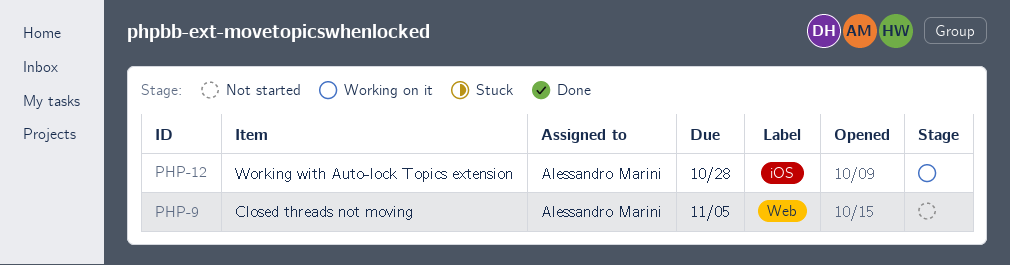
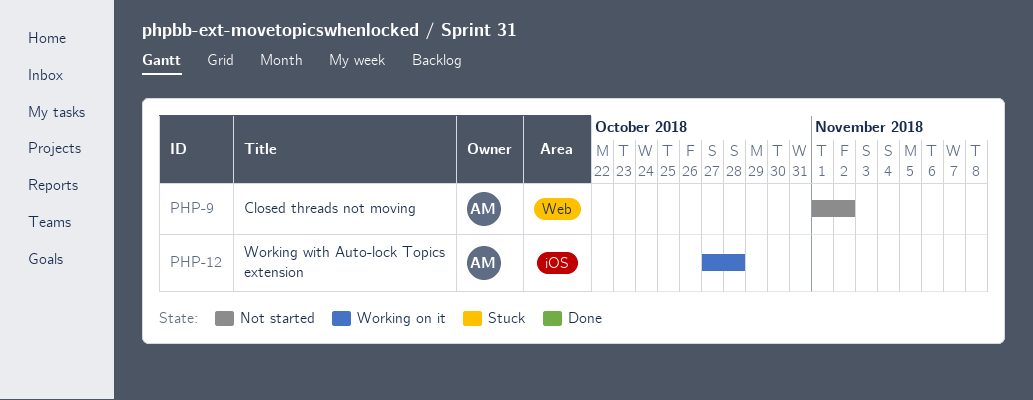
PHP-9, due: Nov 5 -> Nov 2

